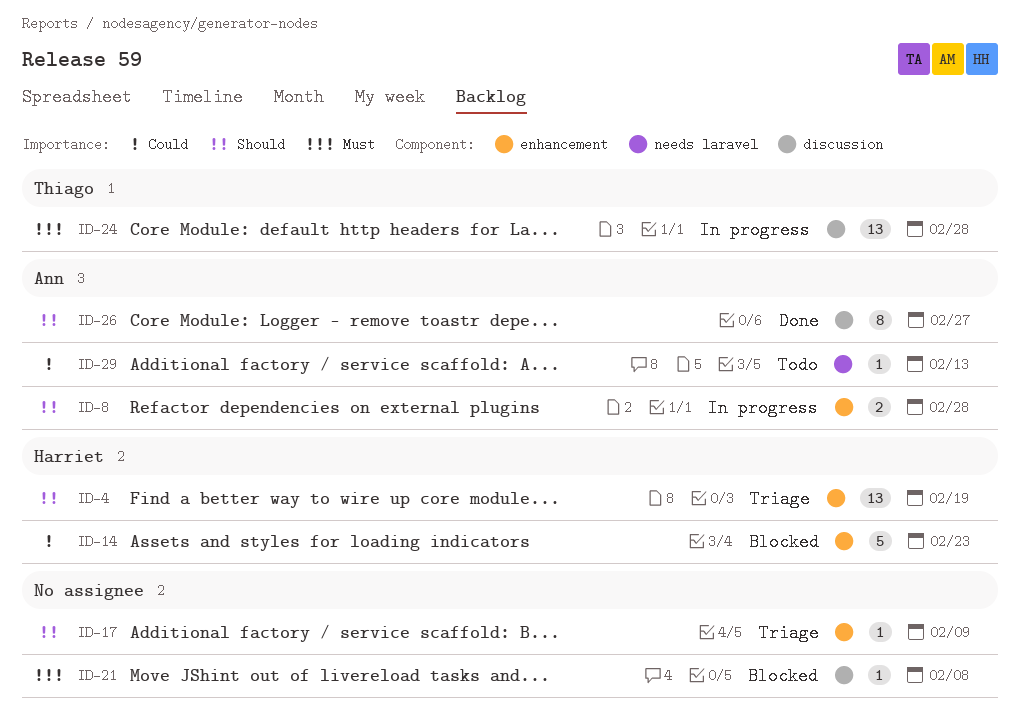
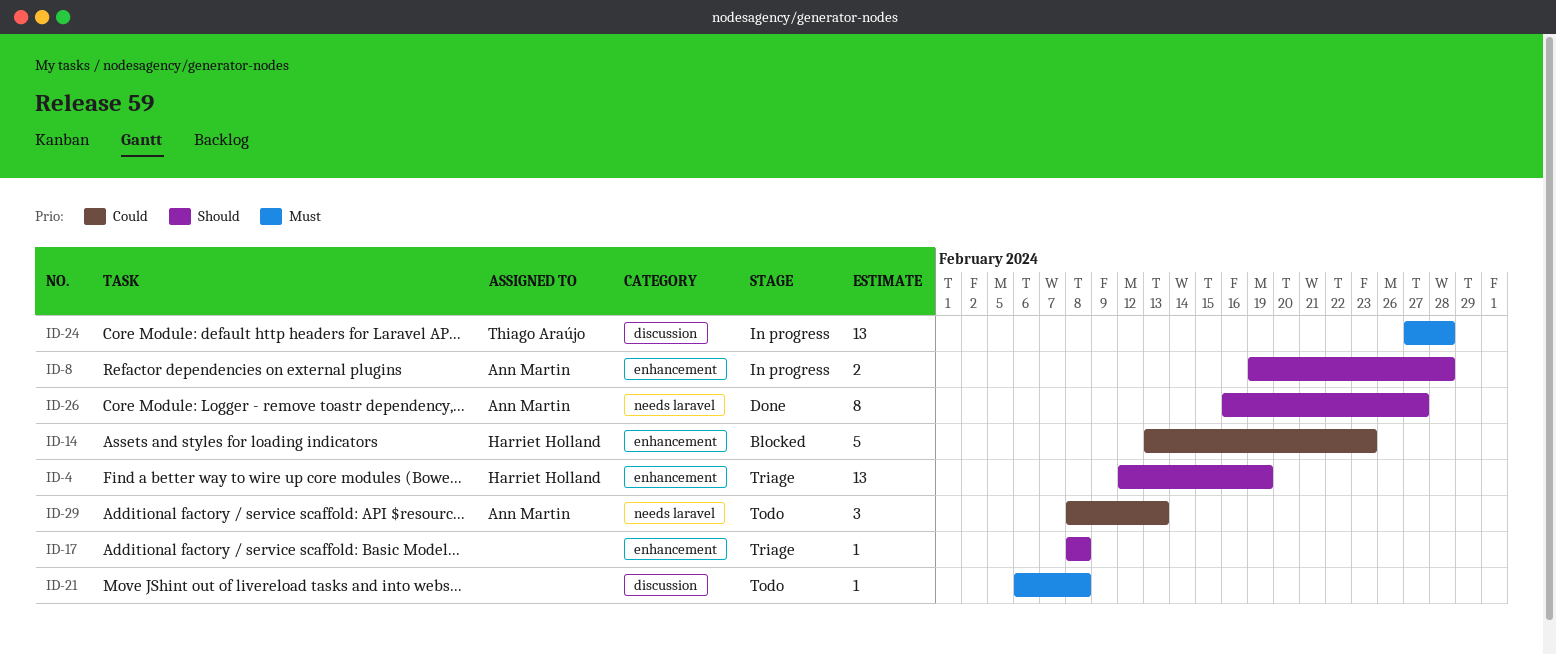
ID-17, due: Feb 9 -> Feb 8
ID-21, status: Blocked -> Todo
ID-26, label: discussion -> needs laravel
ID-29, estimate: 1 -> 3

